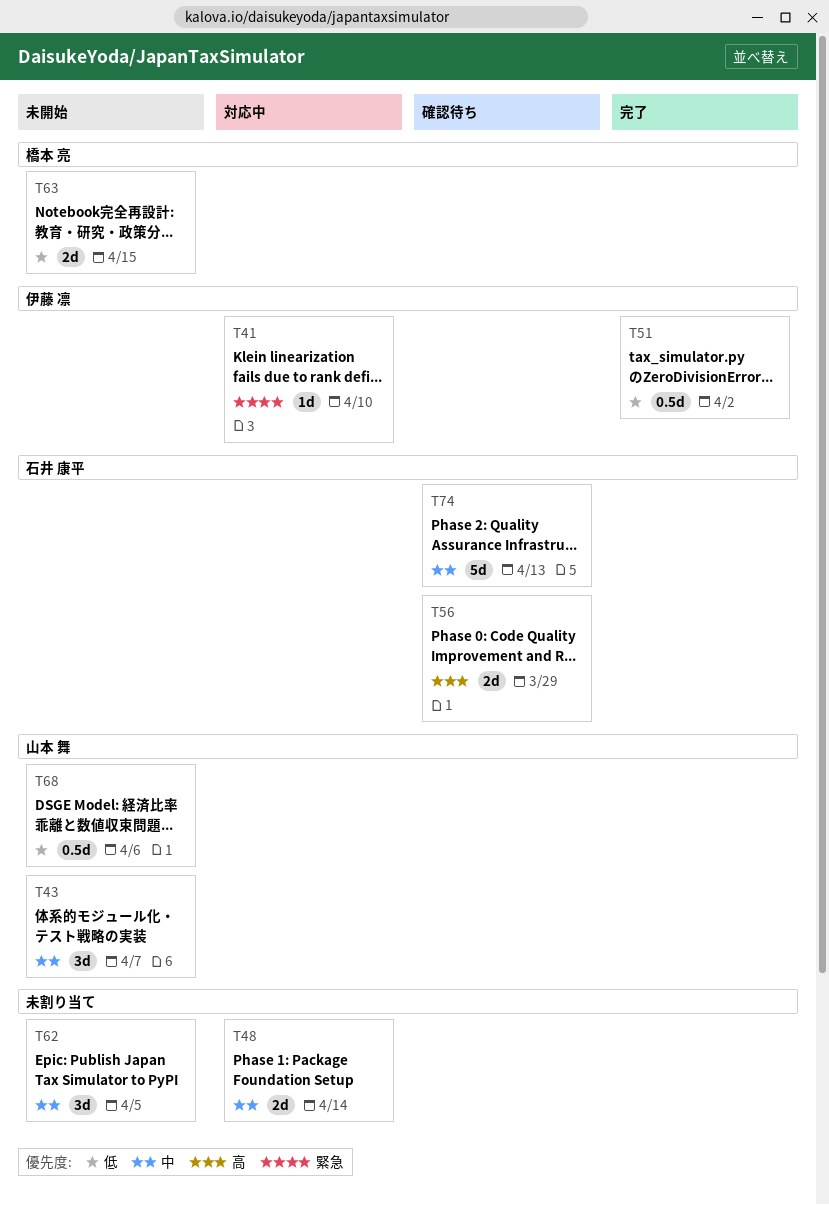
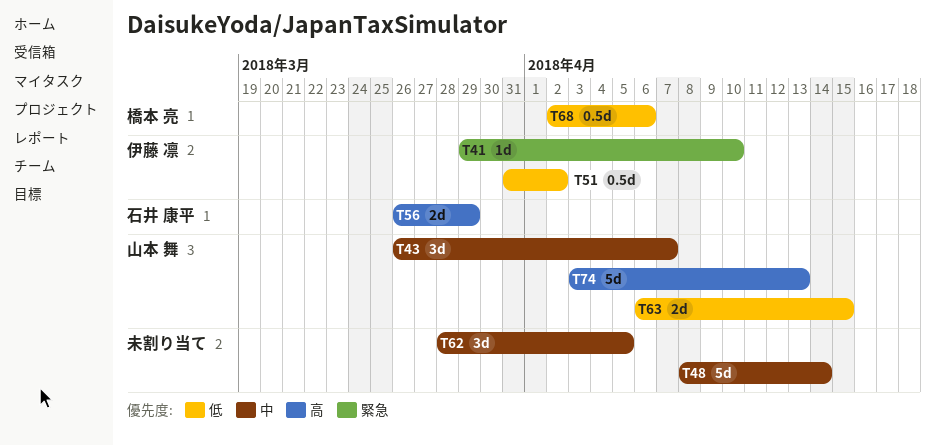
T48, estimate: 2d -> 5d
T63, owner: 橋本 亮 -> 山本 舞
T68, owner: 山本 舞 -> 橋本 亮
T74, owner: 石井 康平 -> 山本 舞
T74, priority: 中 -> 高

